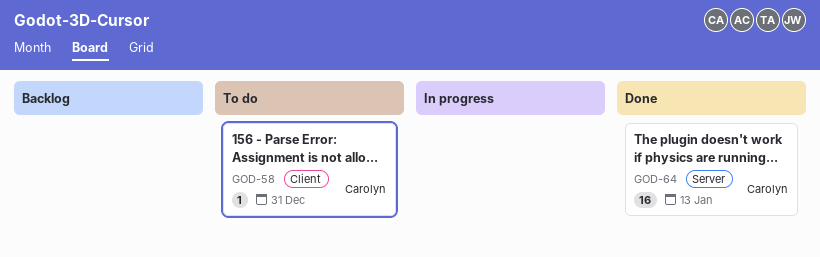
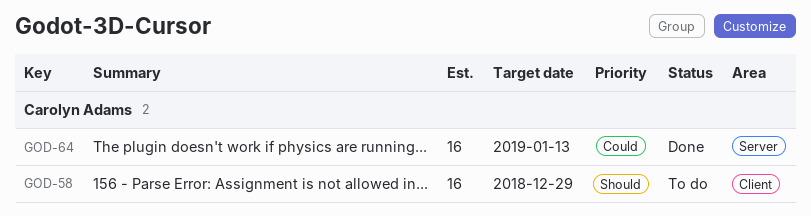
GOD-58, estimate: 1 -> 16
GOD-58, due: Dec 31 -> Dec 29

